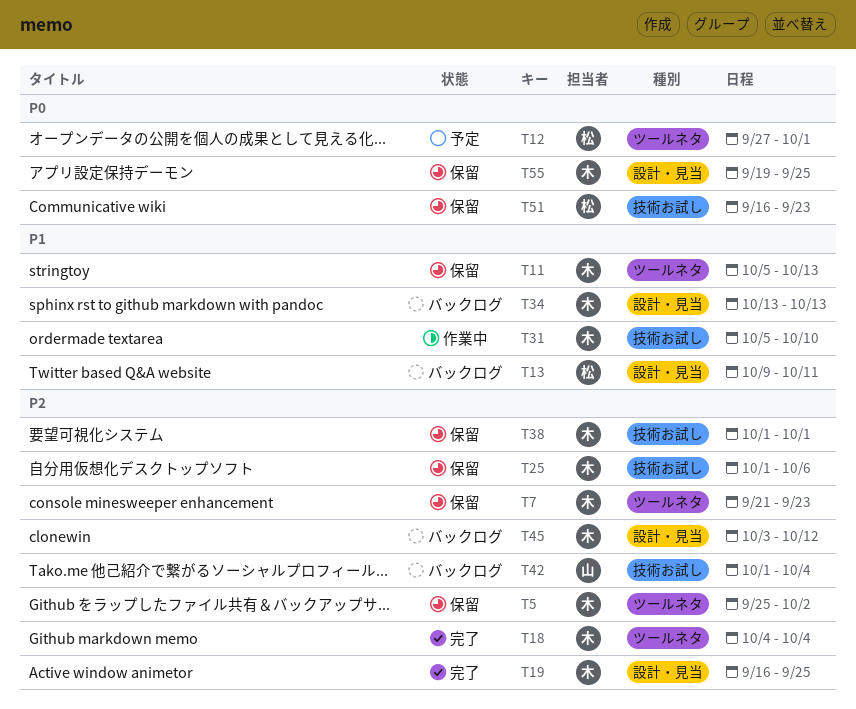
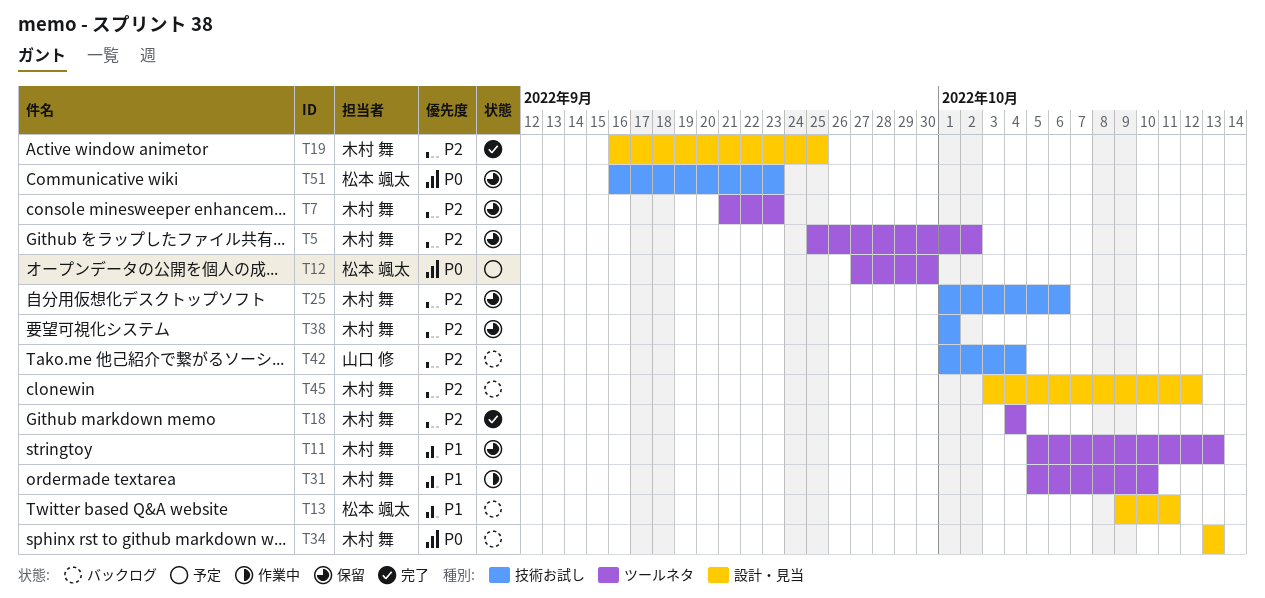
T12, due: Oct 1 -> Sep 30
T31, label: 技術お試し -> ツールネタ
T34, priority: P1 -> P0
T55: present -> none

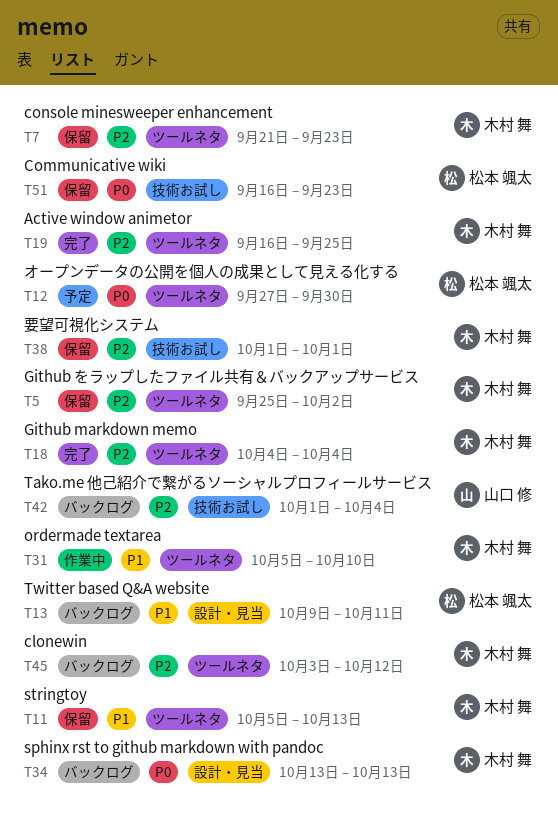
T19, label: 設計・見当 -> ツールネタ
T25: present -> none
T45, label: 設計・見当 -> ツールネタ

